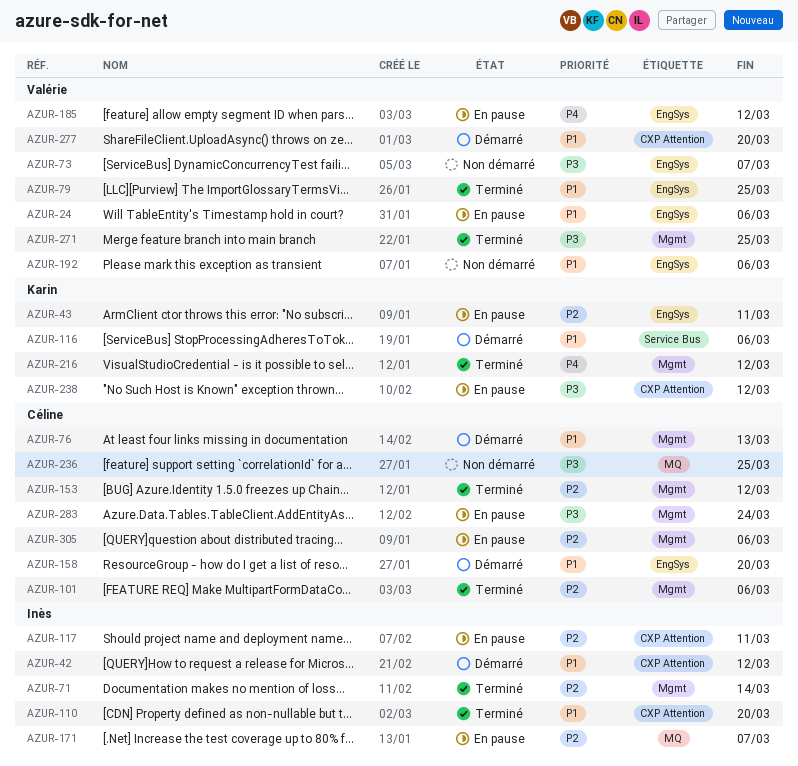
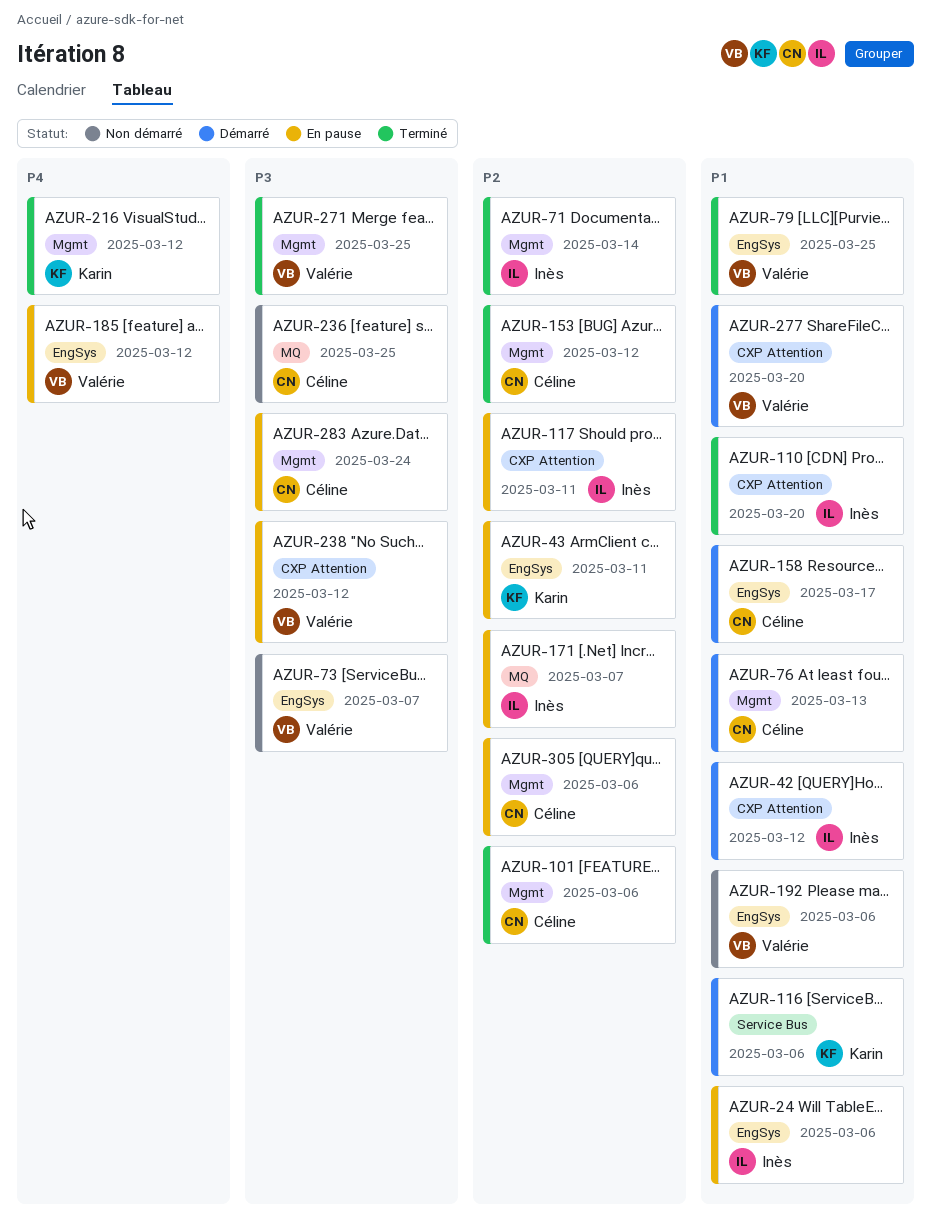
AZUR-24, owner: Valérie -> Inès
AZUR-158, due: Mar 20 -> Mar 17
AZUR-238, owner: Karin -> Valérie

